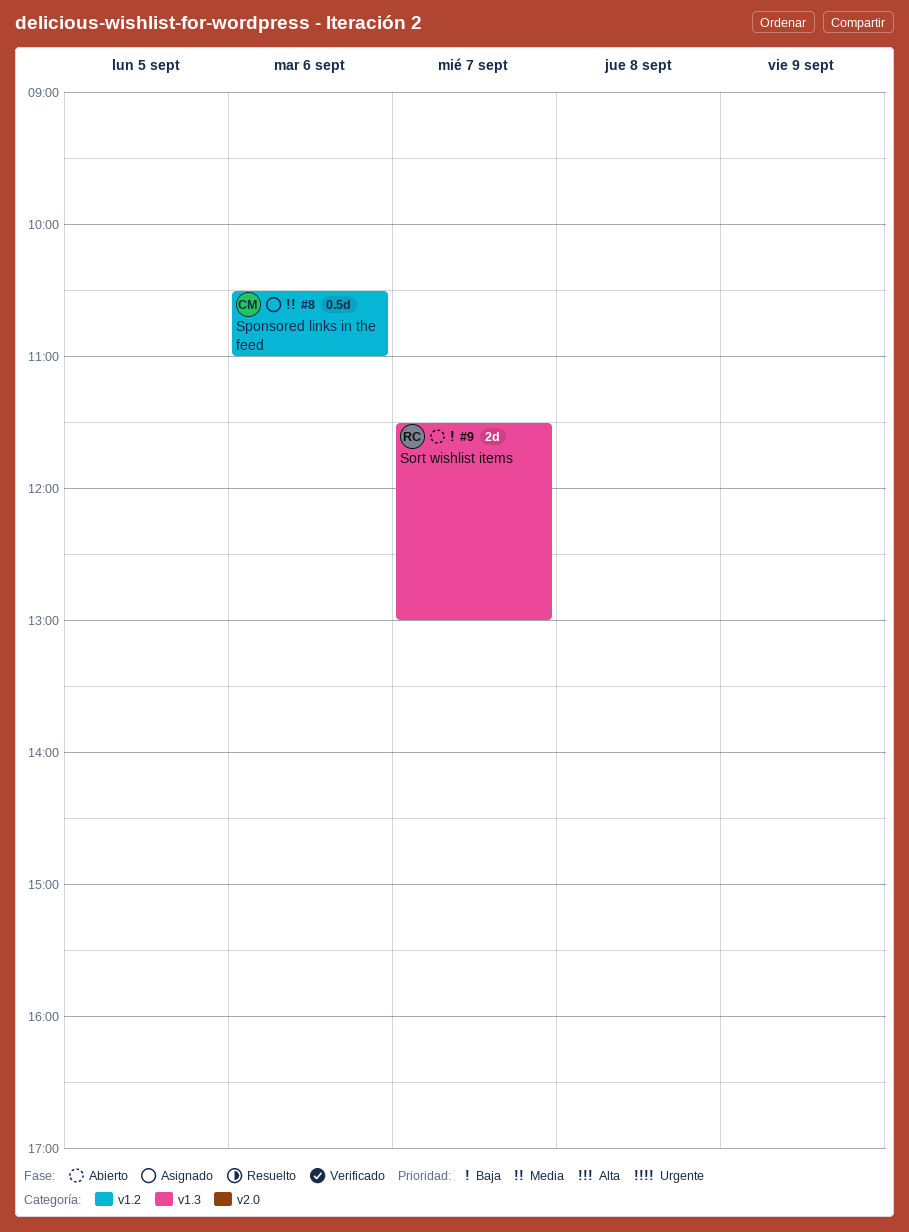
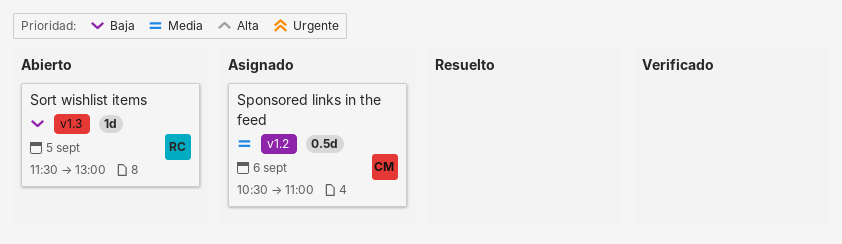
Sort wishlist items, estimate: 2d -> 1d
Sort wishlist items, day: Sep 7 -> Sep 5

